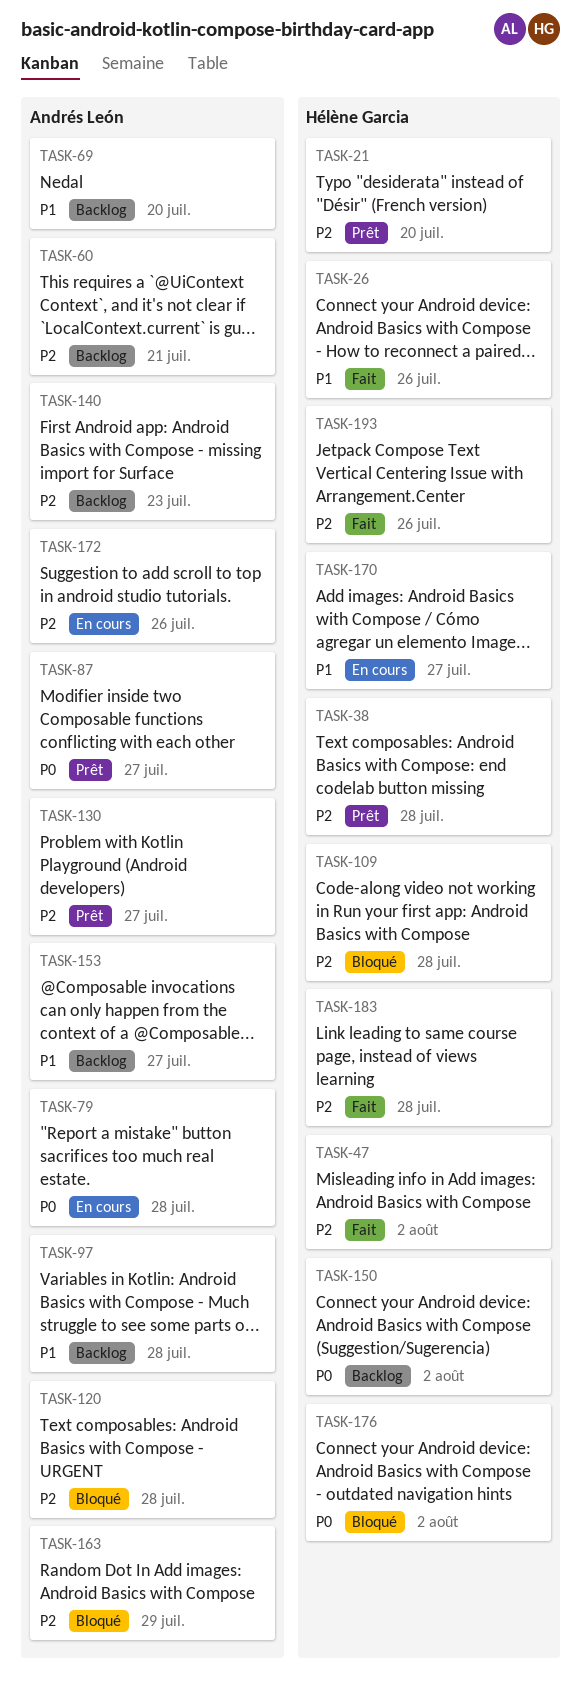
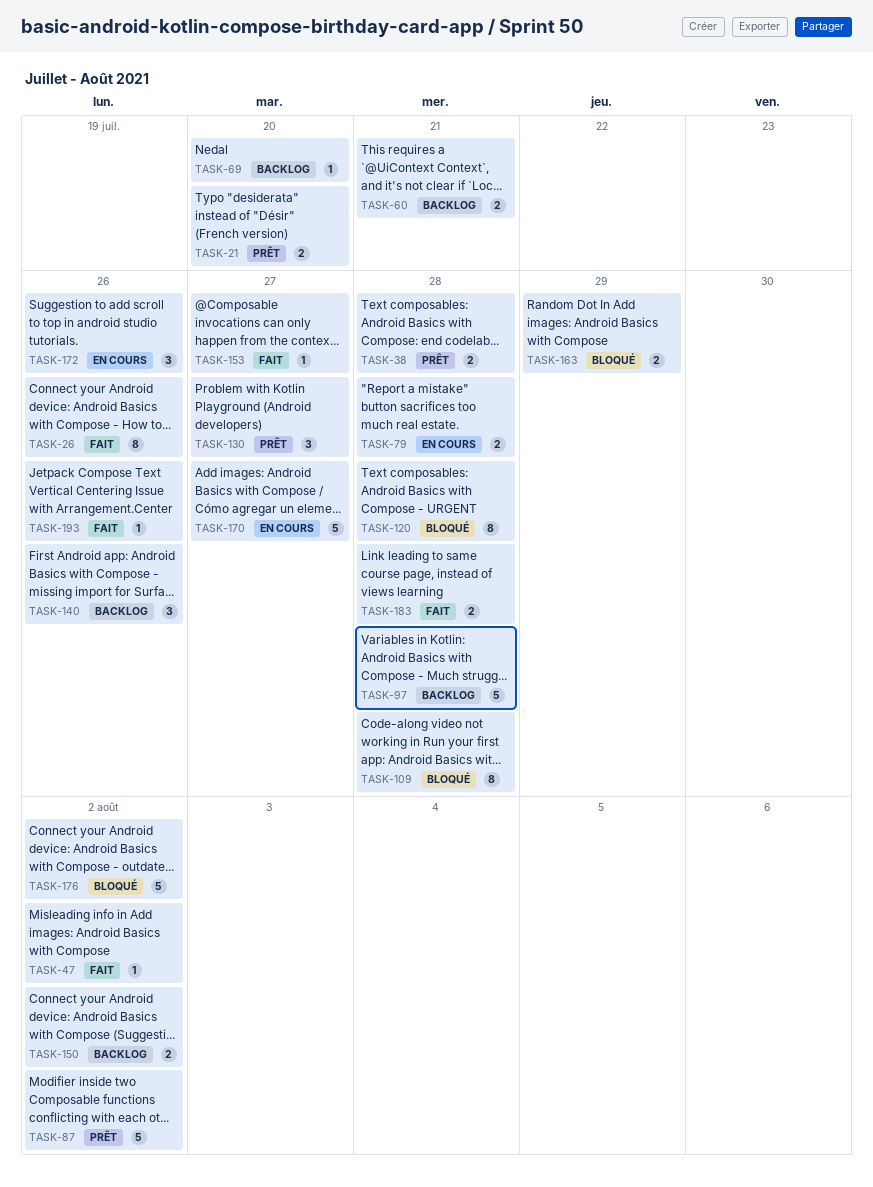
TASK-87, due: Jul 27 -> Aug 2
TASK-140, due: Jul 23 -> Jul 26
TASK-153, status: Backlog -> Fait

